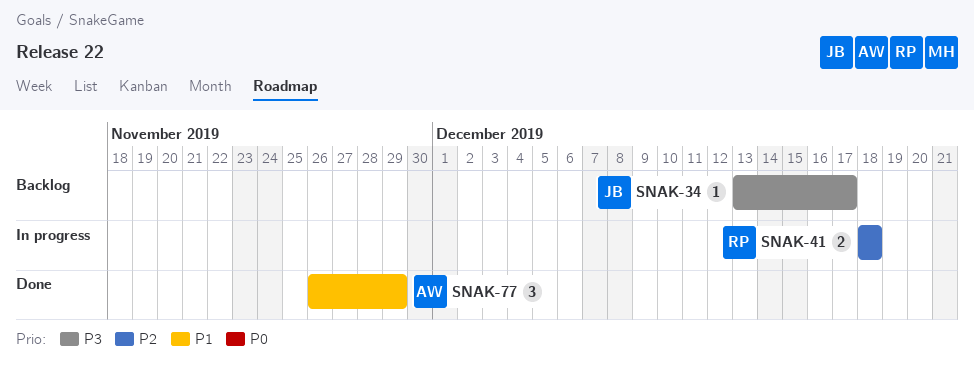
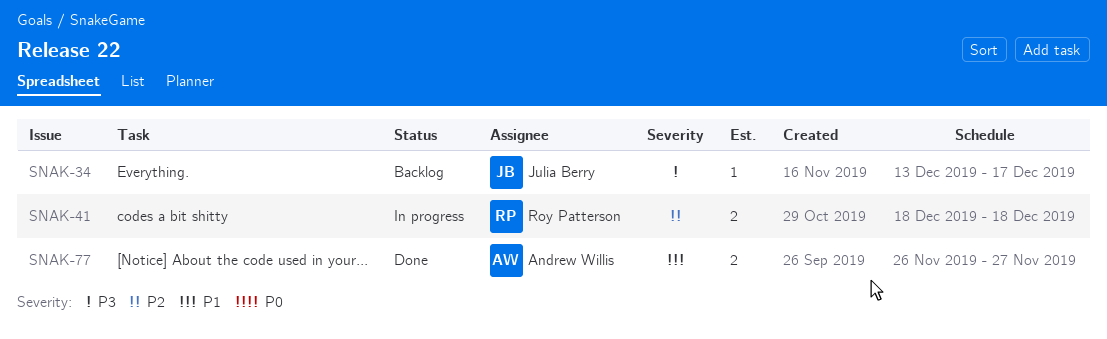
SNAK-77, estimate: 3 -> 2
SNAK-77, due: Nov 29 -> Nov 27

